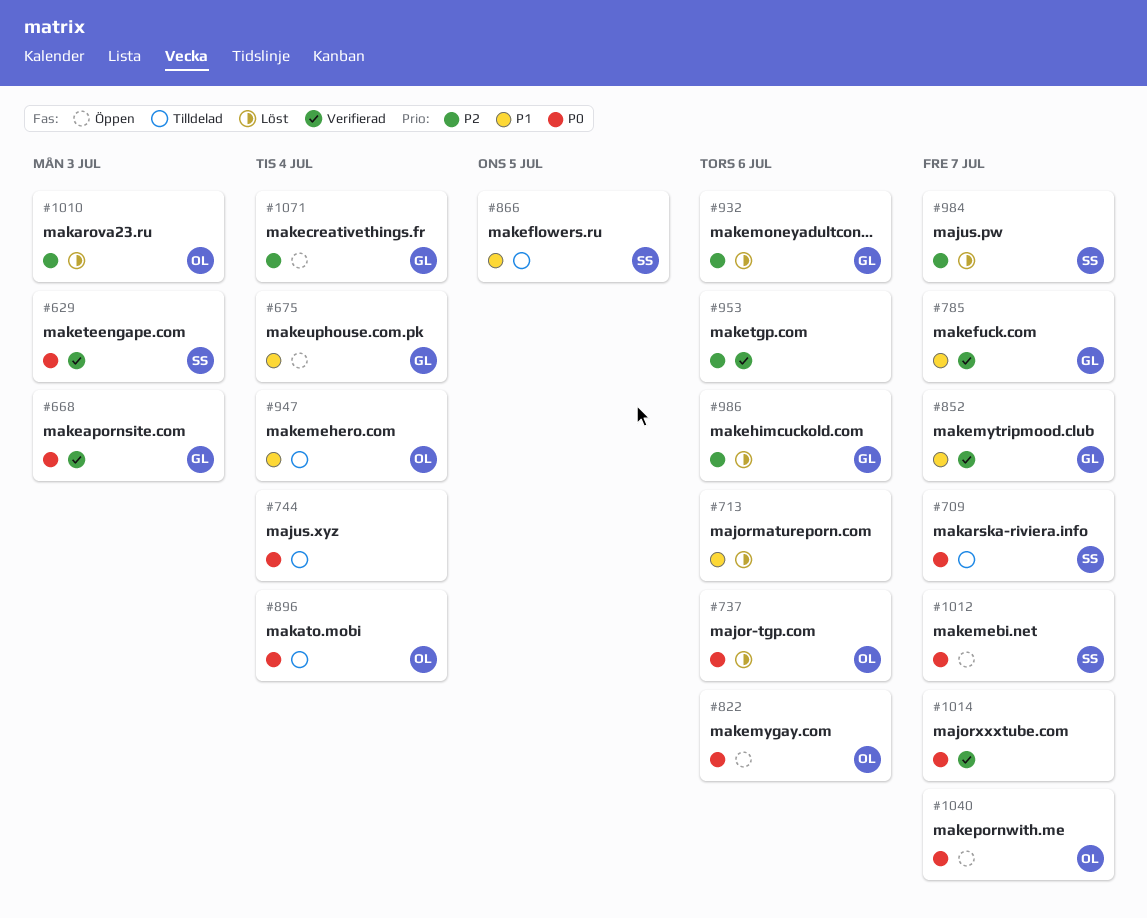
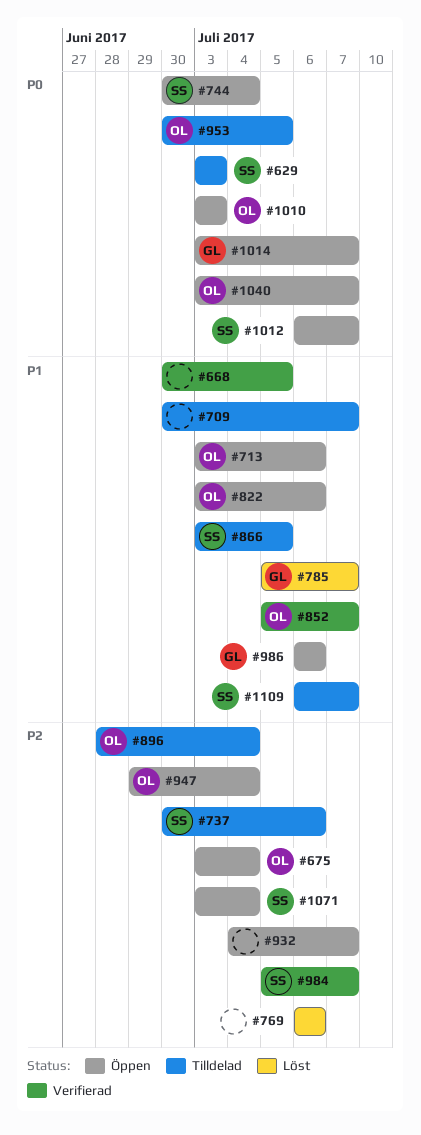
#629, status: Verifierad -> Tilldelad
#668, owner: GL -> none
#668, priority: P0 -> P1
#668, due: Jul 3 -> Jul 5
#675, owner: GL -> OL
#675, priority: P1 -> P2
#709, owner: SS -> none
#709, priority: P0 -> P1
#713, status: Löst -> Öppen
#713, owner: none -> OL
#737, status: Löst -> Tilldelad
#737, owner: OL -> SS
#737, priority: P0 -> P2
#744, status: Tilldelad -> Öppen
#744, owner: none -> SS
#769: none -> present
#785, status: Verifierad -> Löst
#822, priority: P0 -> P1
#852, owner: GL -> OL
#896, priority: P0 -> P2
#932, status: Löst -> Öppen
#932, owner: GL -> none
#932, due: Jul 6 -> Jul 7
#947, status: Tilldelad -> Öppen
#947, priority: P1 -> P2
#953, status: Verifierad -> Tilldelad
#953, owner: none -> OL
#953, priority: P2 -> P0
#953, due: Jul 6 -> Jul 5
#984, status: Löst -> Verifierad
#986, status: Löst -> Öppen
#986, priority: P2 -> P1
#1010, status: Löst -> Öppen
#1010, priority: P2 -> P0
#1014, status: Verifierad -> Öppen
#1014, owner: none -> GL
#1071, owner: GL -> SS
#1109: none -> present

